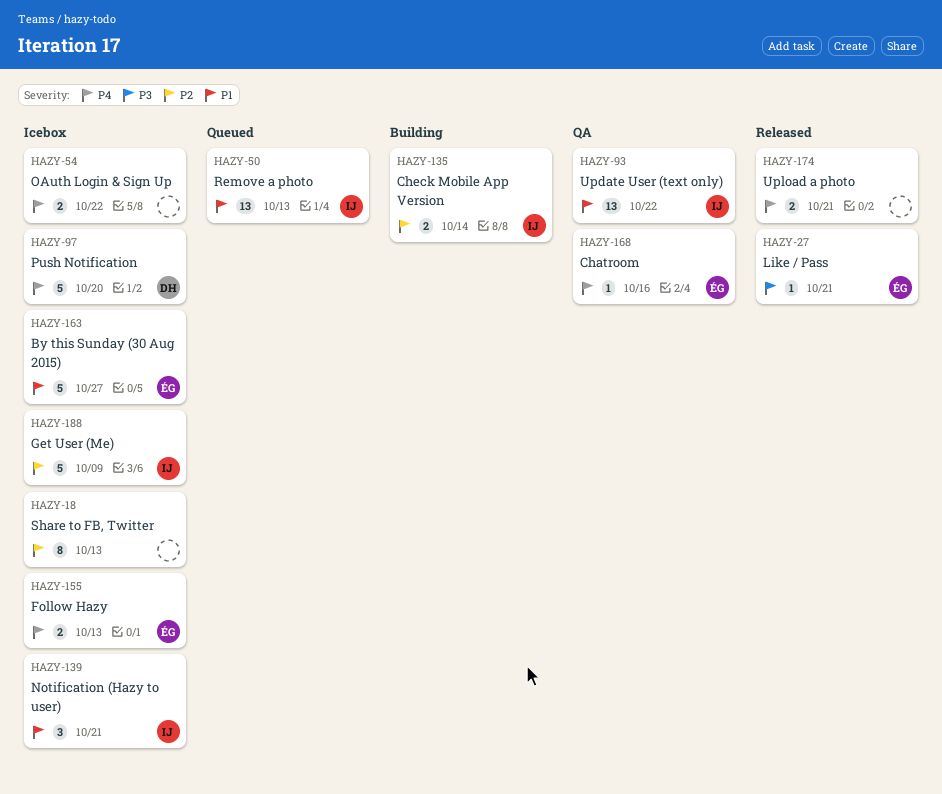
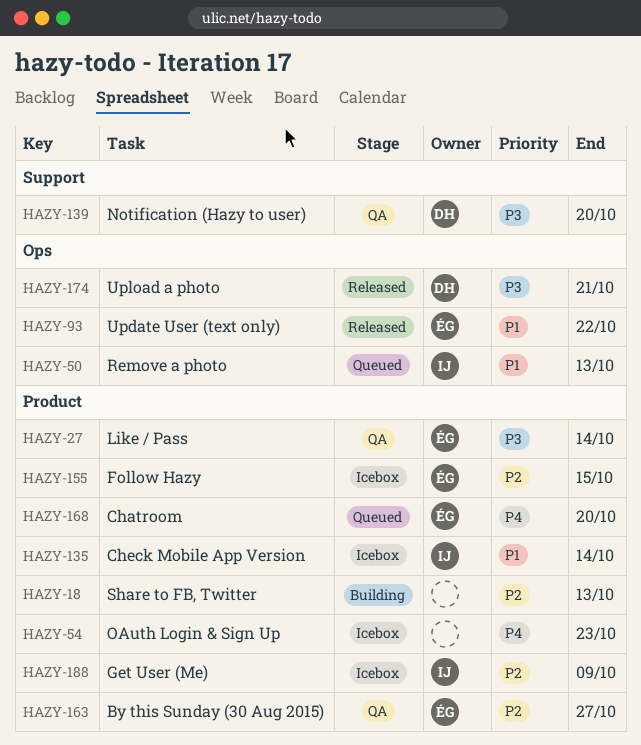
HAZY-18, status: Icebox -> Building
HAZY-27, status: Released -> QA
HAZY-27, due: Oct 21 -> Oct 14
HAZY-54, due: Oct 22 -> Oct 23
HAZY-93, status: QA -> Released
HAZY-93, owner: IJ -> ÉG
HAZY-97: present -> none
HAZY-135, status: Building -> Icebox
HAZY-135, priority: P2 -> P1
HAZY-139, status: Icebox -> QA
HAZY-139, owner: IJ -> DH
HAZY-139, priority: P1 -> P3
HAZY-139, due: Oct 21 -> Oct 20
HAZY-155, priority: P4 -> P2
HAZY-155, due: Oct 13 -> Oct 15
HAZY-163, status: Icebox -> QA
HAZY-163, priority: P1 -> P2
HAZY-168, status: QA -> Queued
HAZY-168, due: Oct 16 -> Oct 20
HAZY-174, owner: none -> DH
HAZY-174, priority: P4 -> P3

